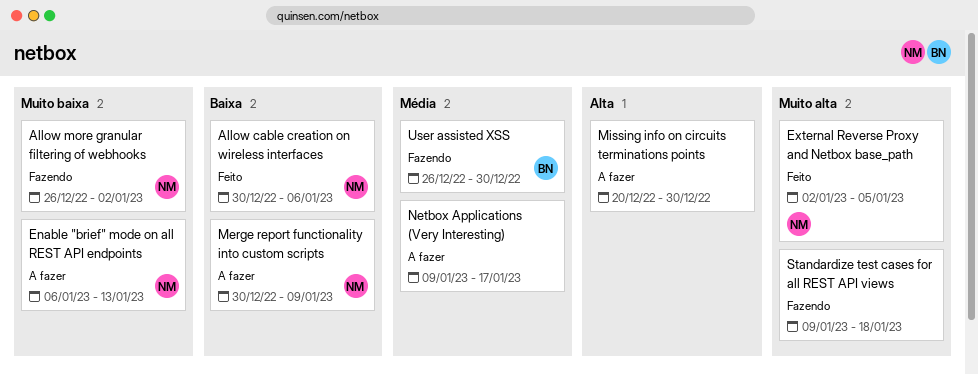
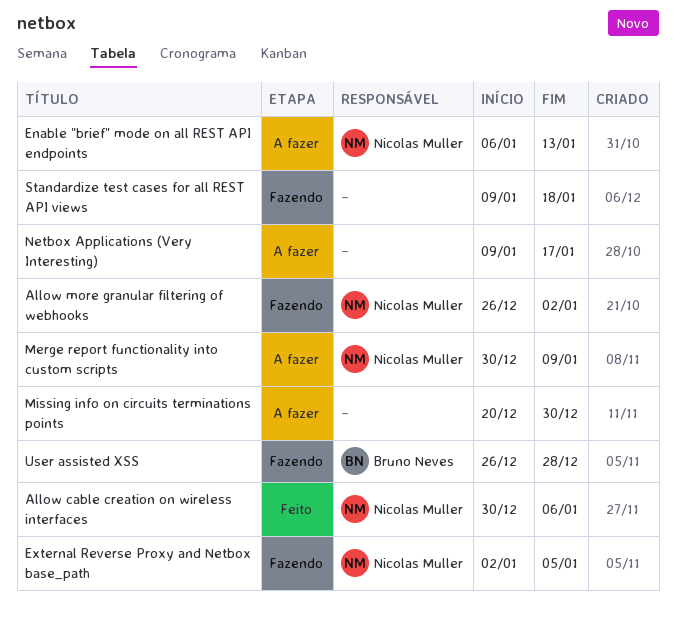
External Reverse Proxy and Netbox base_path, status: Feito -> Fazendo
User assisted XSS, due: Dec 30 -> Dec 28

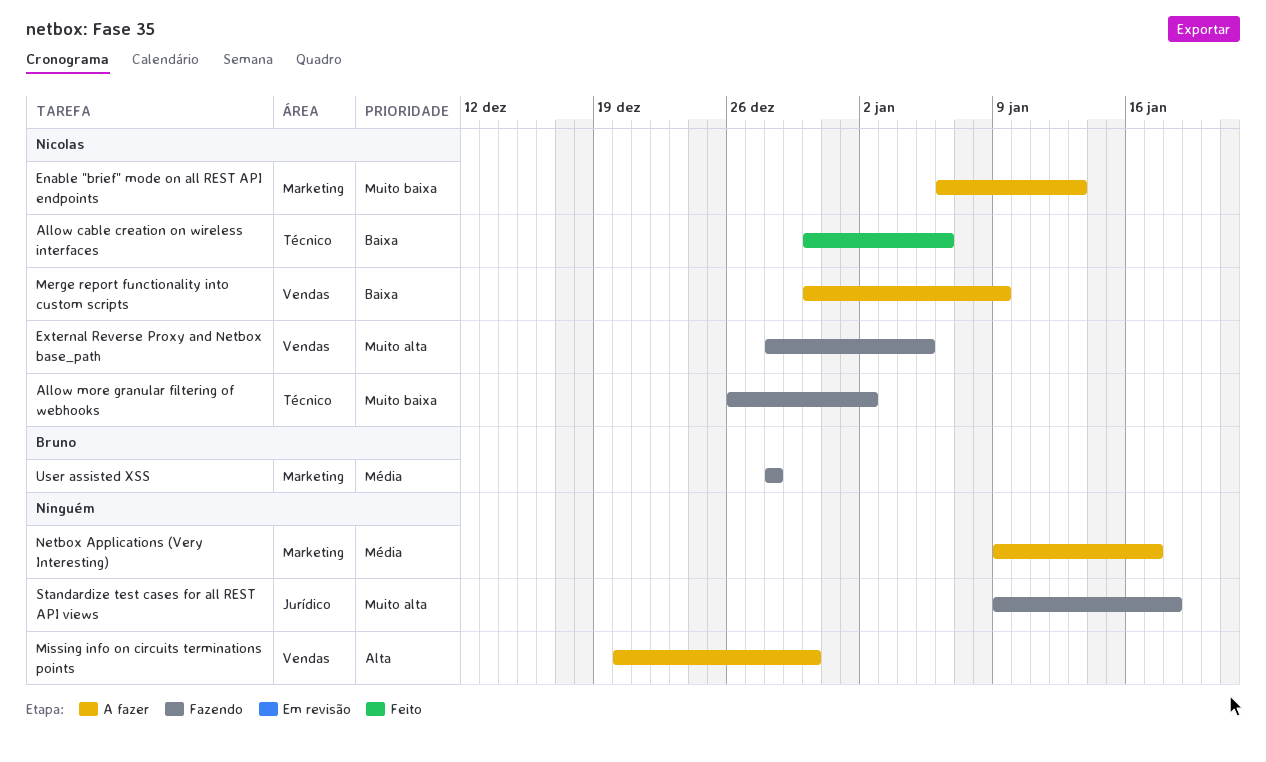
External Reverse Proxy and Netbox base_path, start: Jan 2 -> Dec 28
User assisted XSS, start: Dec 26 -> Dec 28

